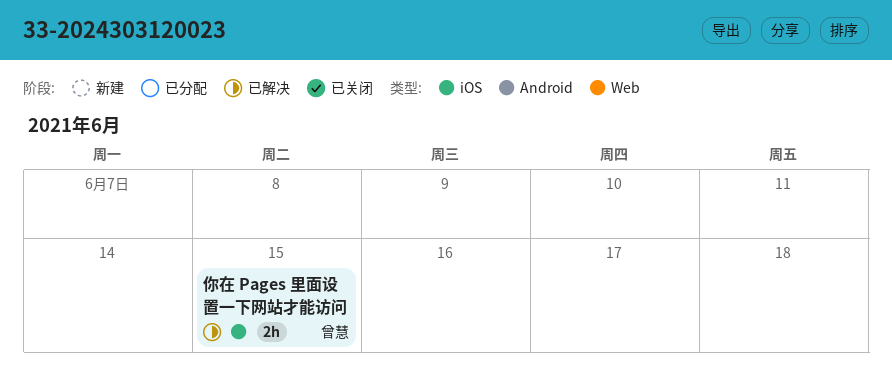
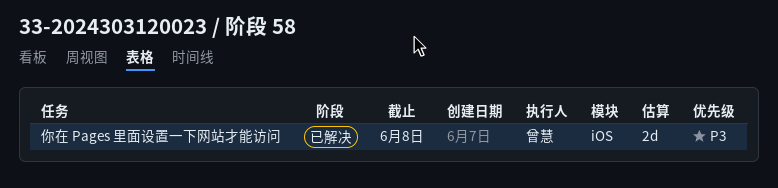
你在 Pages 里面设置一下网站才能访问, estimate: 2h -> 2d
你在 Pages 里面设置一下网站才能访问, due: Jun 15 -> Jun 8

